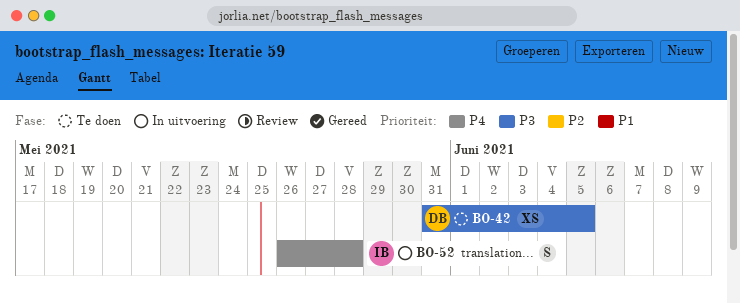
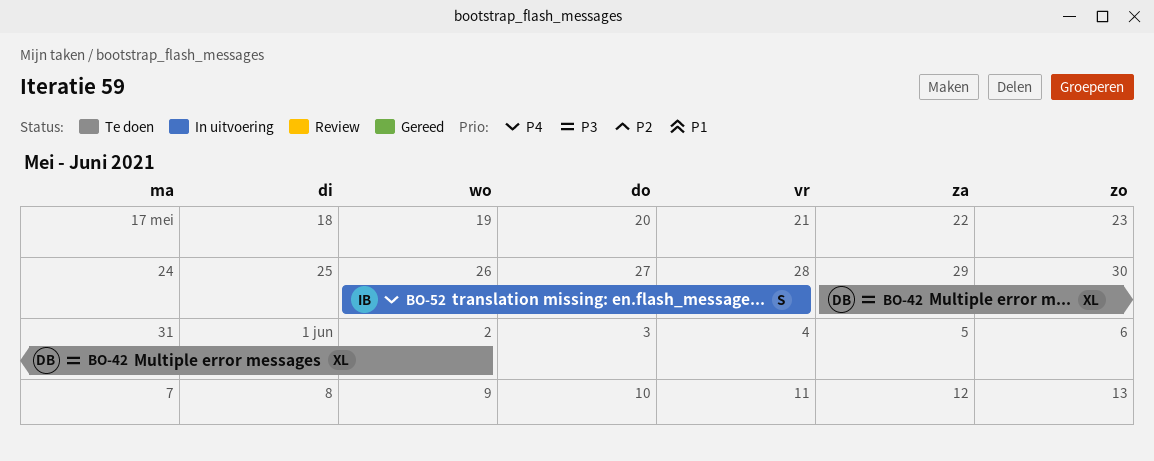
BO-42, estimate: XS -> XL
BO-42, start: May 31 -> May 29
BO-42, due: Jun 5 -> Jun 2

